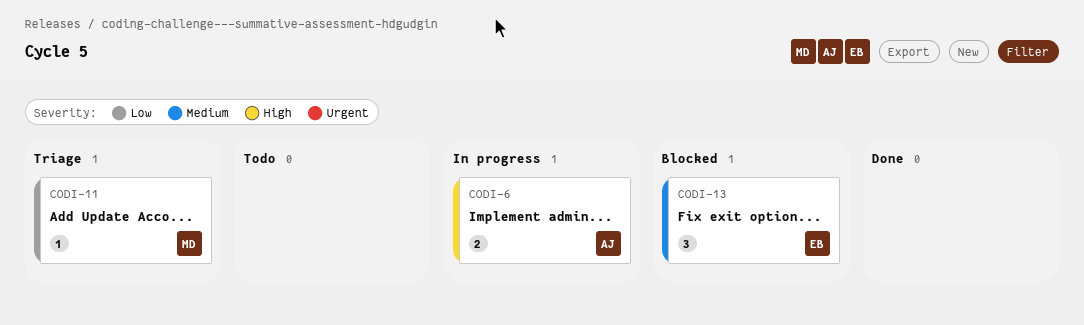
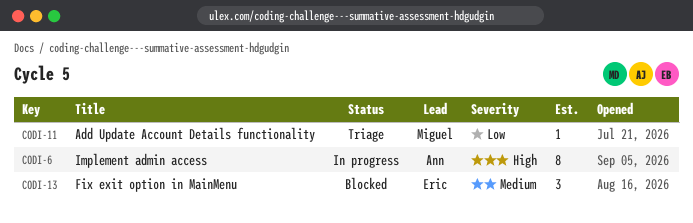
CODI-6, estimate: 2 -> 8

